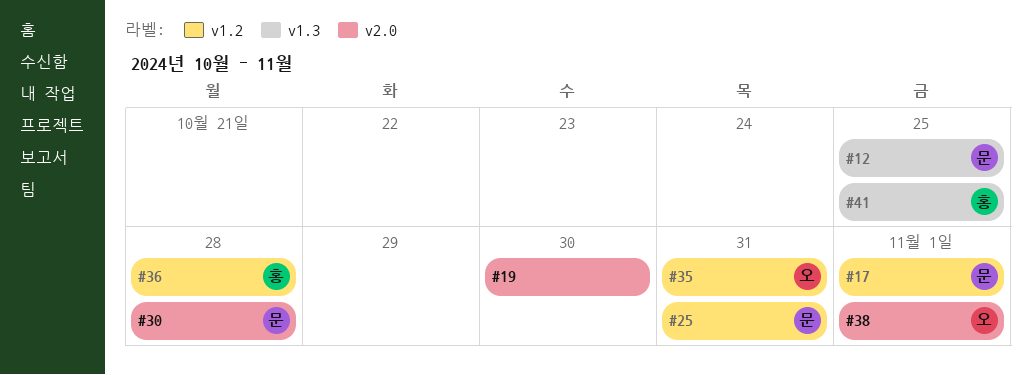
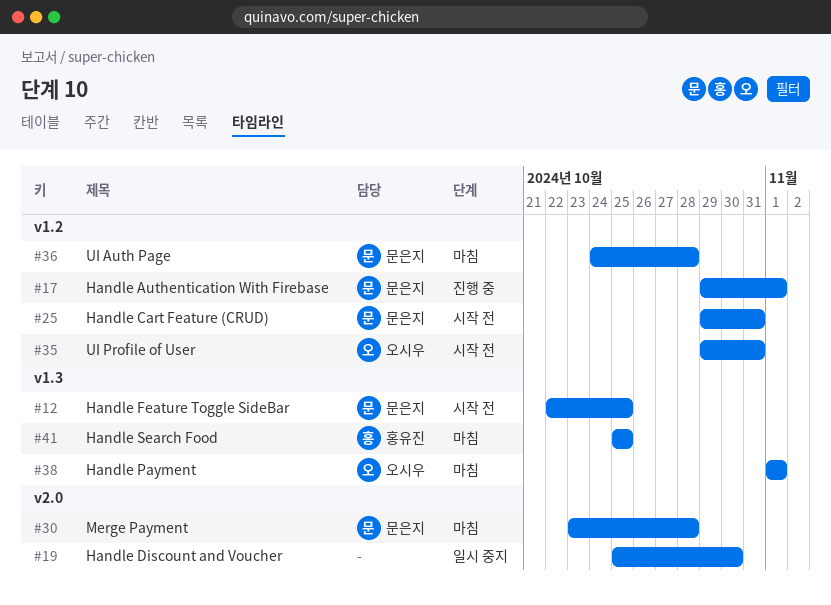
#36, owner: 홍유진 -> 문은지
#38, label: v2.0 -> v1.3

